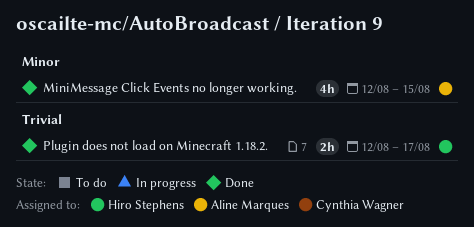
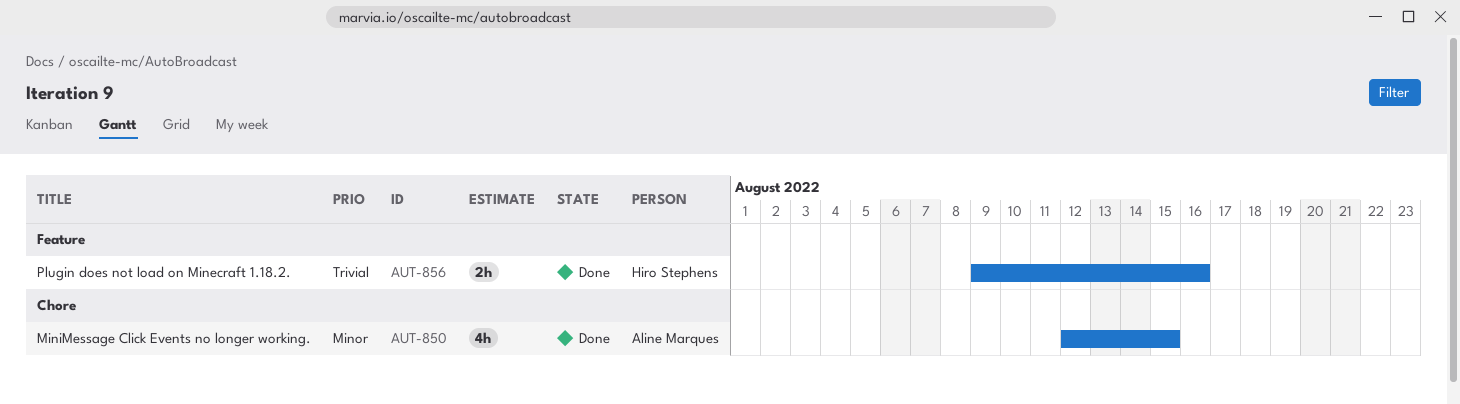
Plugin does not load on Minecraft 1.18.2., start: Aug 12 -> Aug 9
Plugin does not load on Minecraft 1.18.2., due: Aug 17 -> Aug 16

